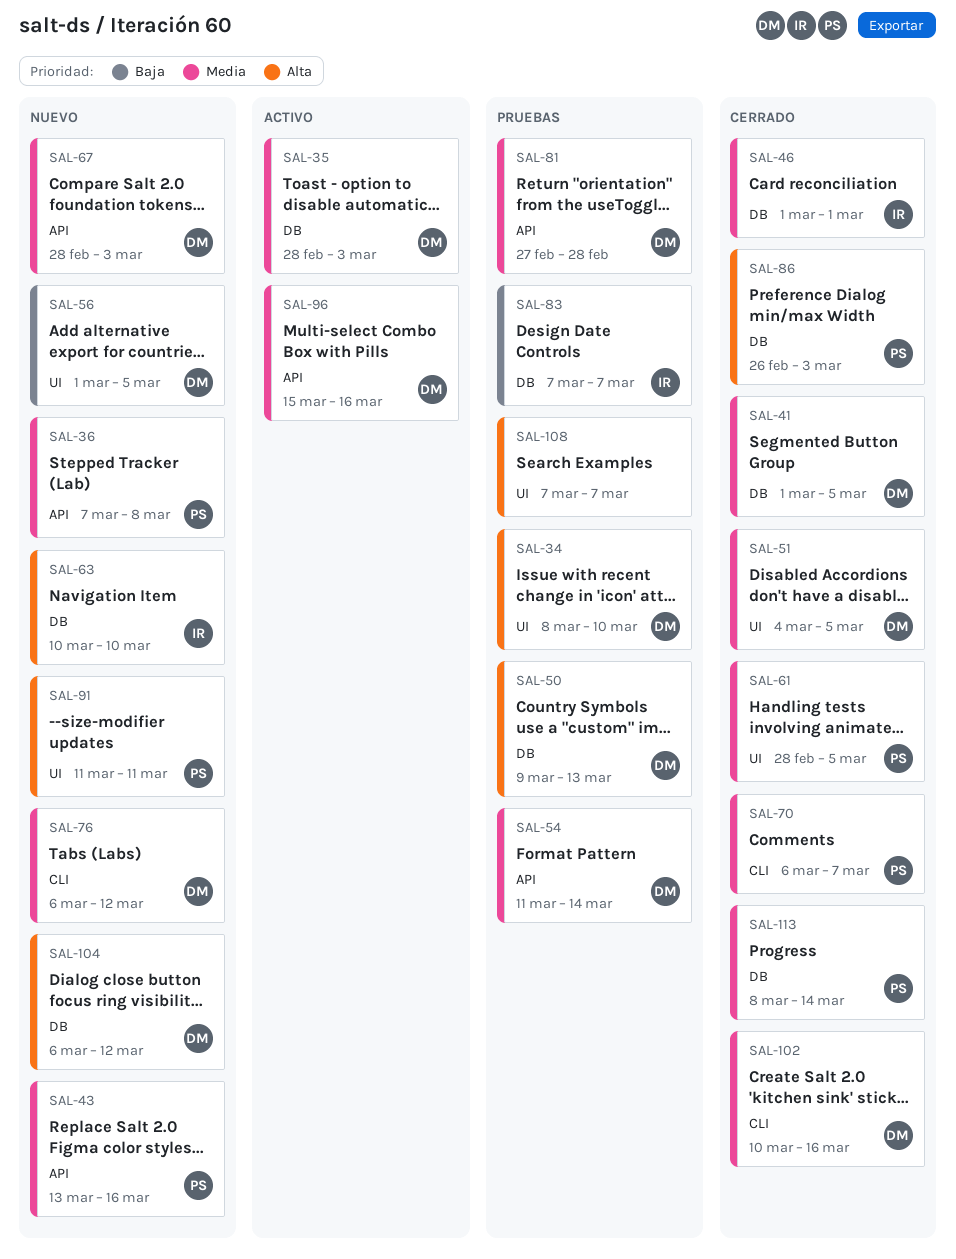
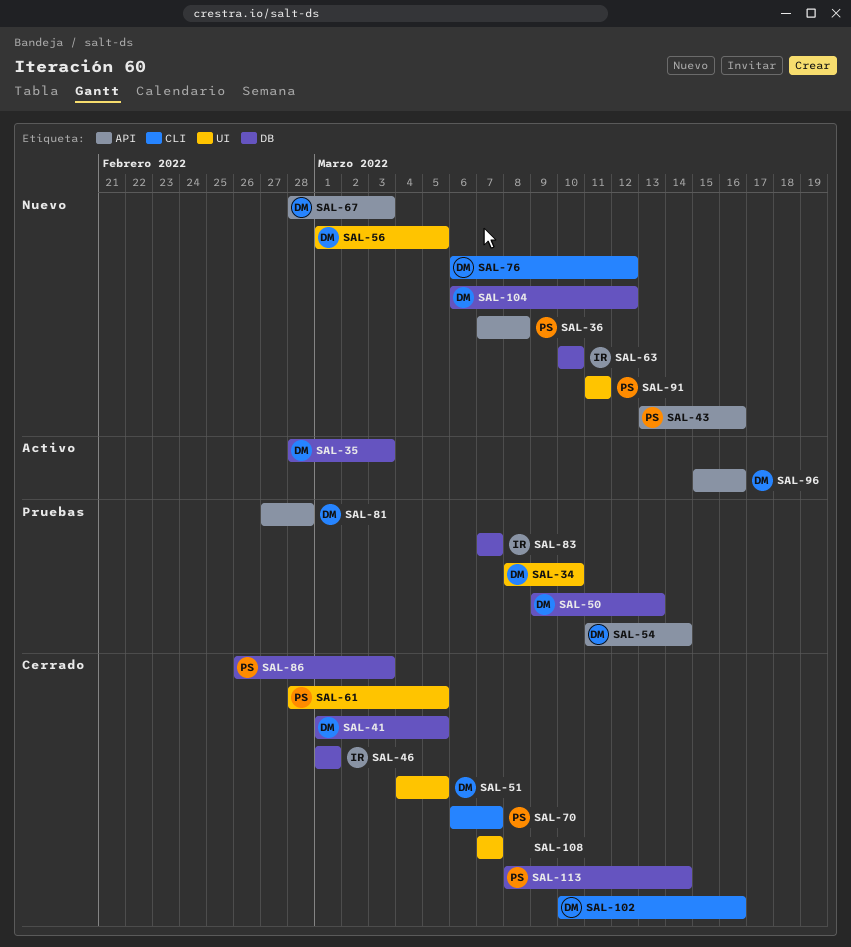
SAL-108, status: Pruebas -> Cerrado

